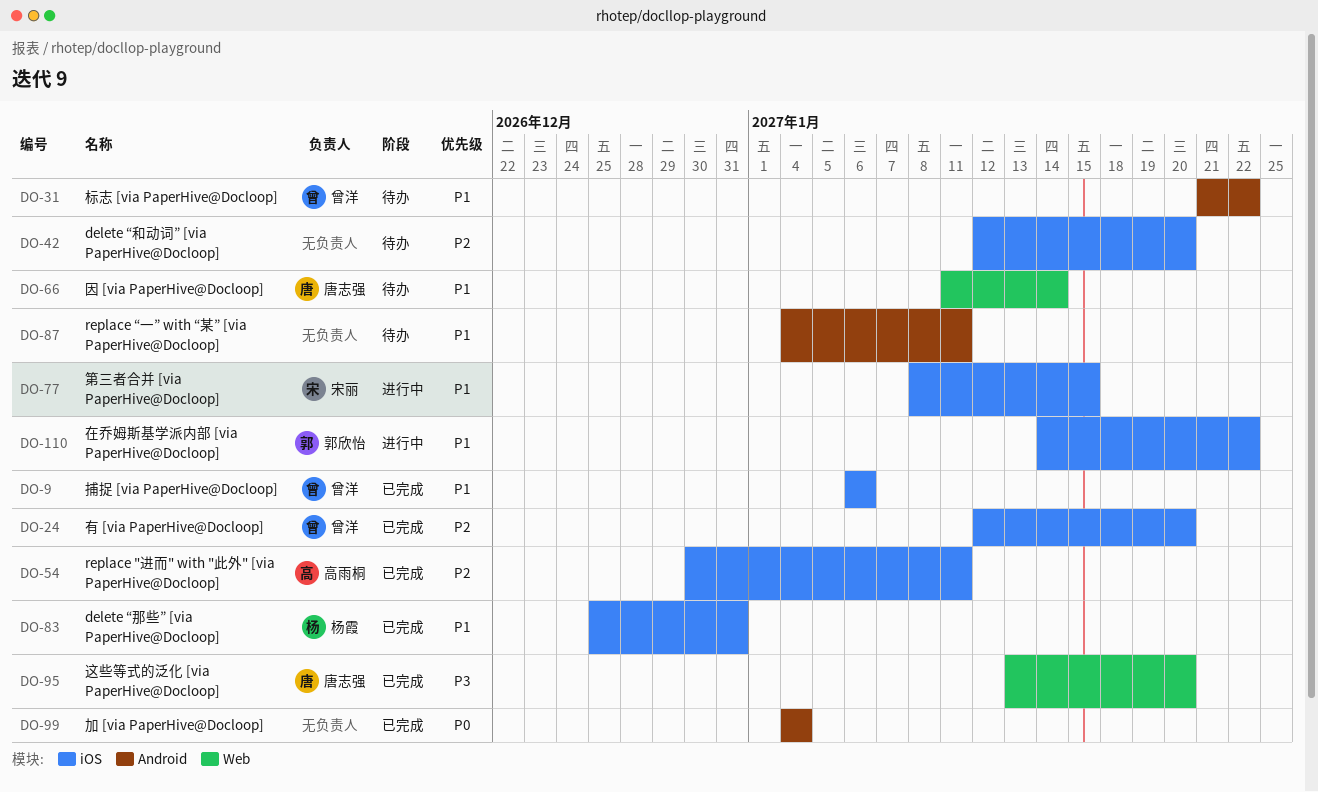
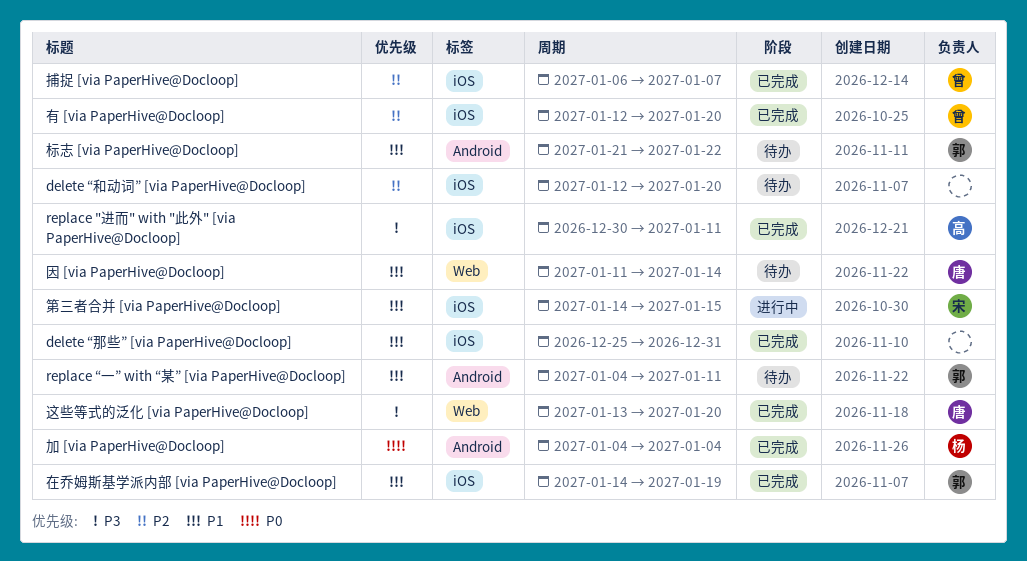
delete “那些” [via PaperHive@Docloop], owner: 杨霞 -> none
replace "进而" with "此外" [via PaperHive@Docloop], priority: P2 -> P3
replace “一” with “某” [via PaperHive@Docloop], owner: none -> 郭欣怡
加 [via PaperHive@Docloop], owner: none -> 杨霞
在乔姆斯基学派内部 [via PaperHive@Docloop], status: 进行中 -> 已完成
在乔姆斯基学派内部 [via PaperHive@Docloop], due: Jan 22 -> Jan 19
捕捉 [via PaperHive@Docloop], priority: P1 -> P2
捕捉 [via PaperHive@Docloop], due: Jan 6 -> Jan 7
标志 [via PaperHive@Docloop], owner: 曾洋 -> 郭欣怡
第三者合并 [via PaperHive@Docloop], start: Jan 8 -> Jan 14

